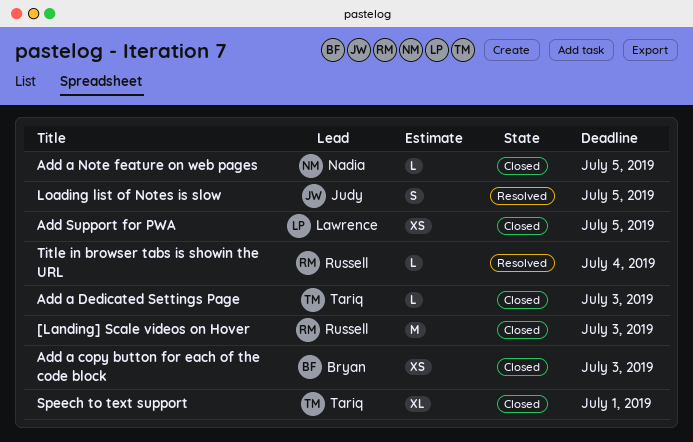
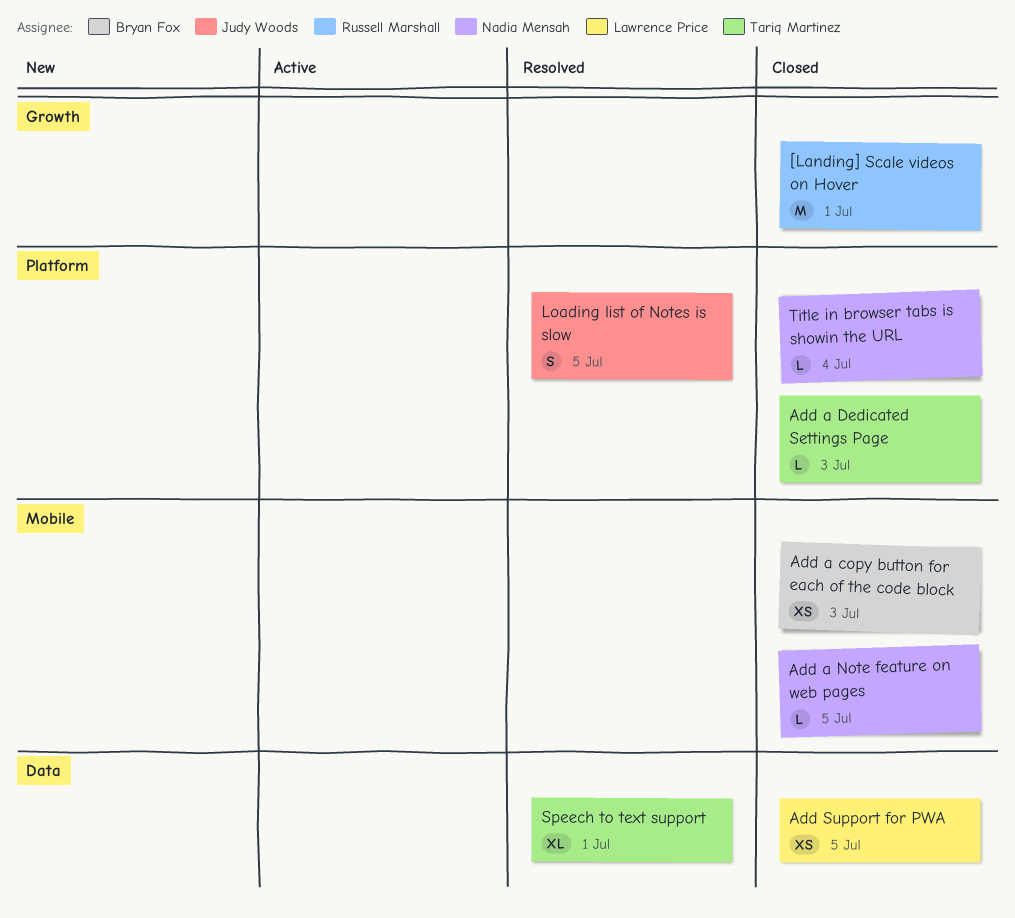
[Landing] Scale videos on Hover, due: Jul 3 -> Jul 1
Speech to text support, status: Closed -> Resolved
Title in browser tabs is showin the URL, status: Resolved -> Closed
Title in browser tabs is showin the URL, owner: Russell Marshall -> Nadia Mensah

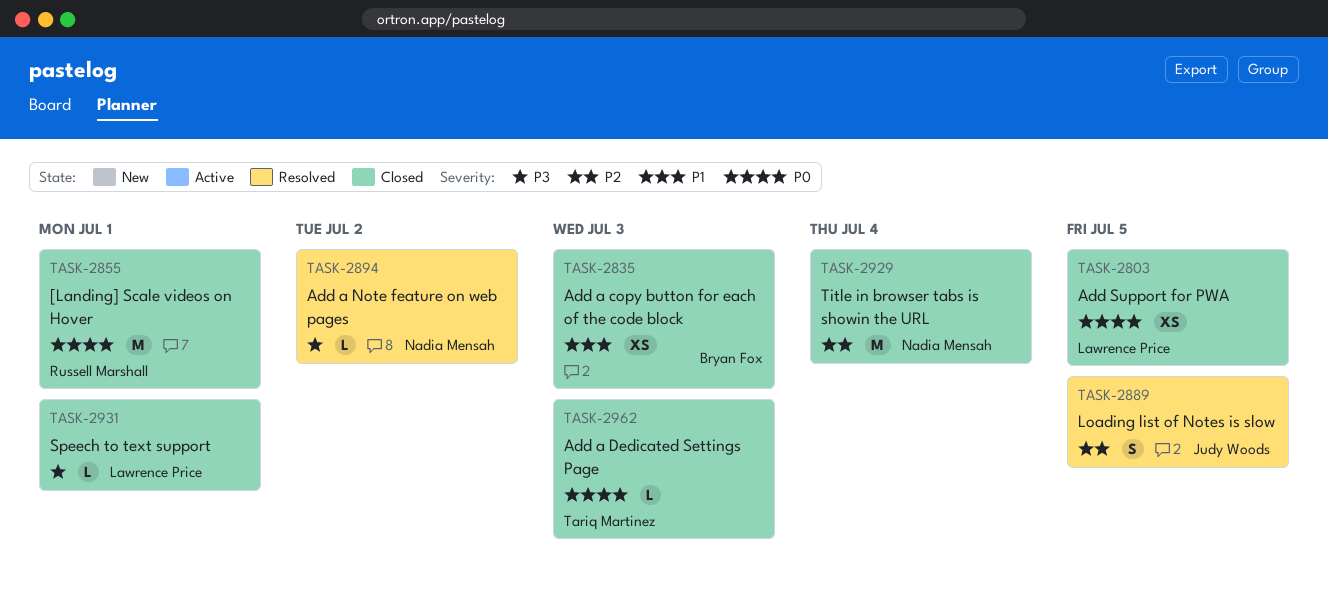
Add a Note feature on web pages, status: Closed -> Resolved
Add a Note feature on web pages, due: Jul 5 -> Jul 2
Speech to text support, status: Resolved -> Closed
Speech to text support, owner: Tariq Martinez -> Lawrence Price
Speech to text support, estimate: XL -> L
Title in browser tabs is showin the URL, estimate: L -> M

